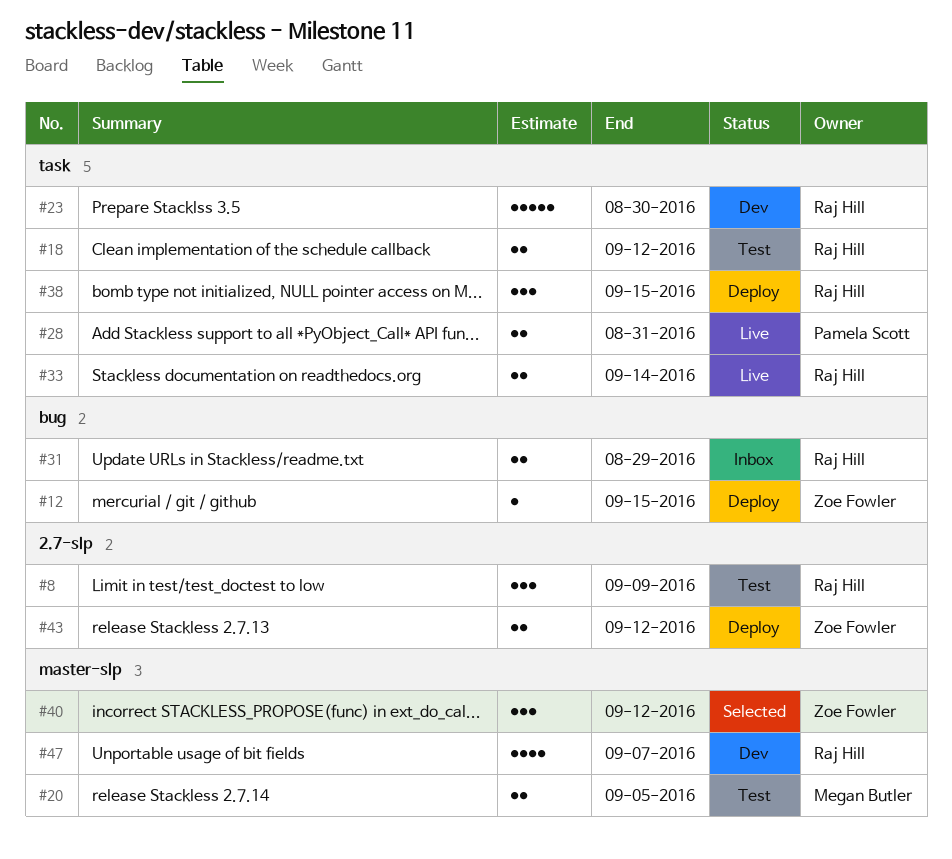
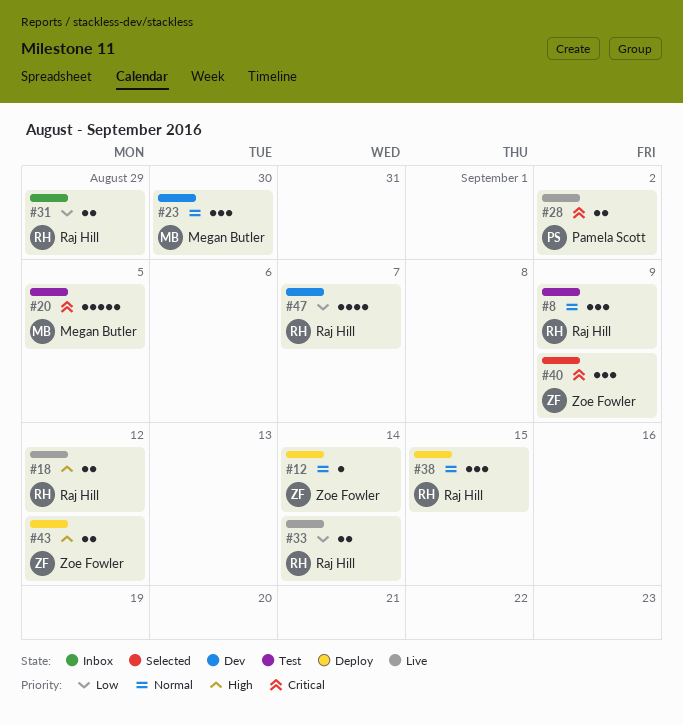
#12, due: Sep 15 -> Sep 14
#18, status: Test -> Live
#20, estimate: 2 -> 5
#23, owner: Raj Hill -> Megan Butler
#23, estimate: 5 -> 3
#28, due: Aug 31 -> Sep 2
#40, due: Sep 12 -> Sep 9

